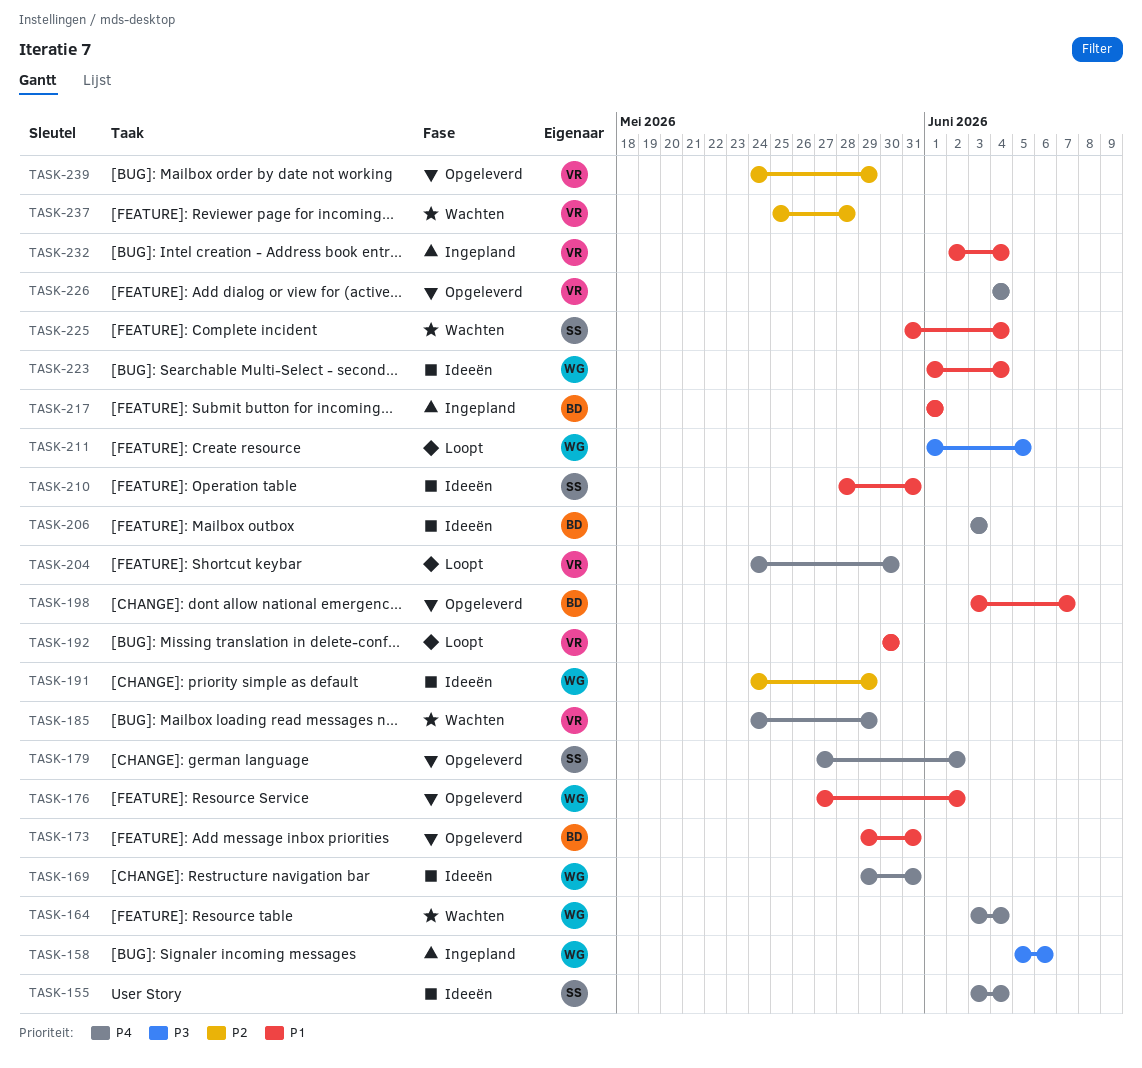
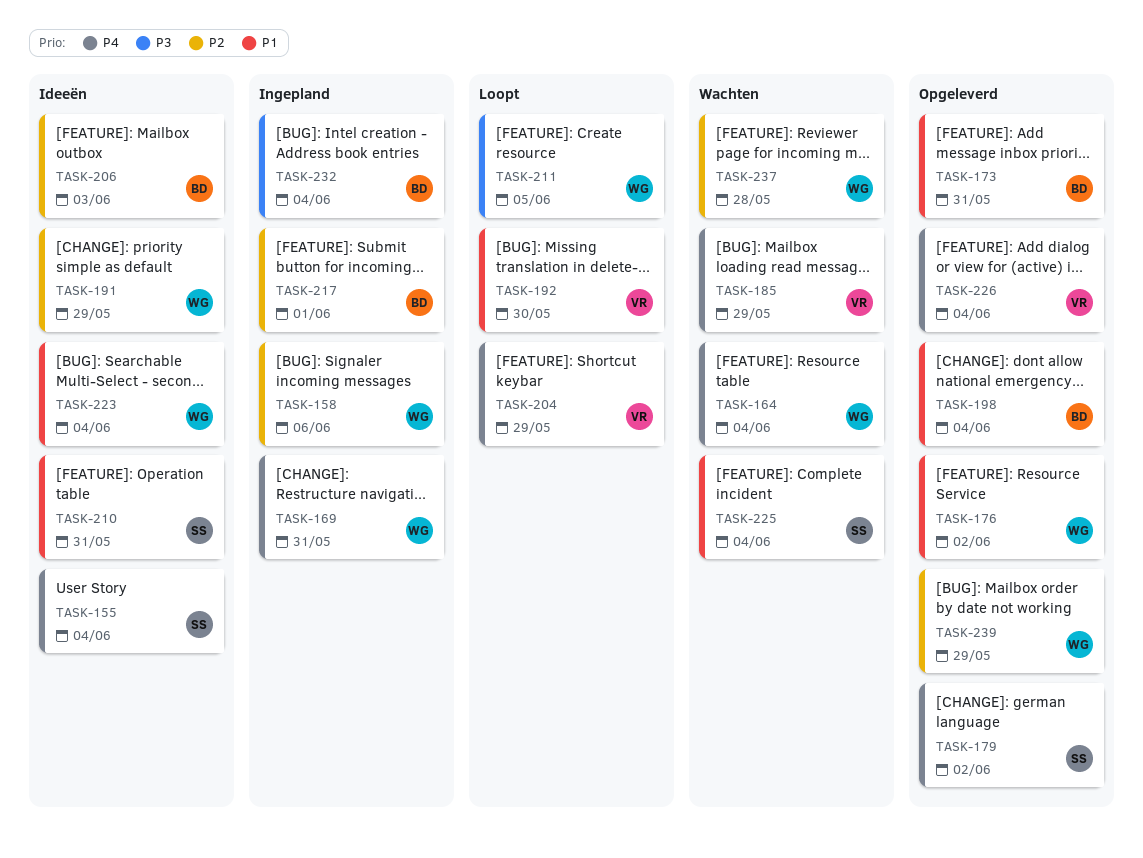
TASK-158, priority: P3 -> P2
TASK-169, status: Ideeën -> Ingepland
TASK-198, due: Jun 7 -> Jun 4
TASK-204, due: May 30 -> May 29
TASK-206, priority: P4 -> P2
TASK-217, priority: P1 -> P2
TASK-232, owner: VR -> BD
TASK-232, priority: P1 -> P3
TASK-237, owner: VR -> WG
TASK-239, owner: VR -> WG

